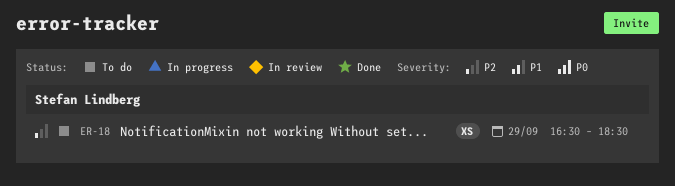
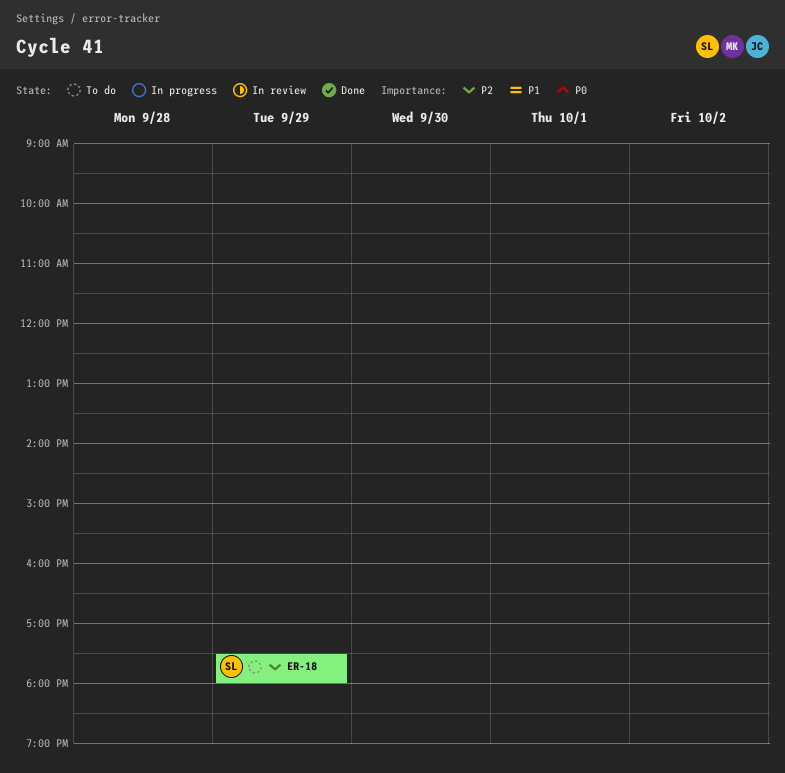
ER-18, begins: 16:30 -> 17:30
ER-18, ends: 18:30 -> 18:00

